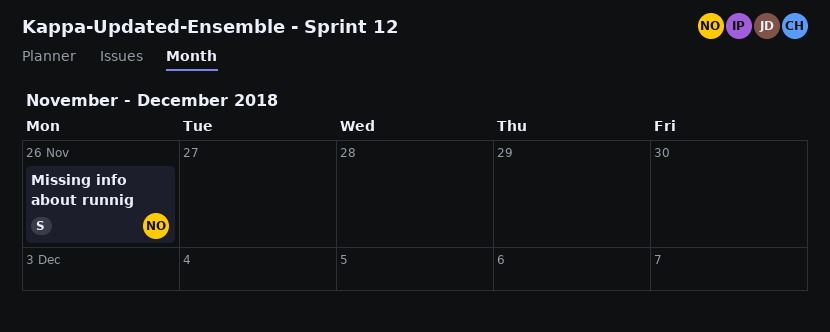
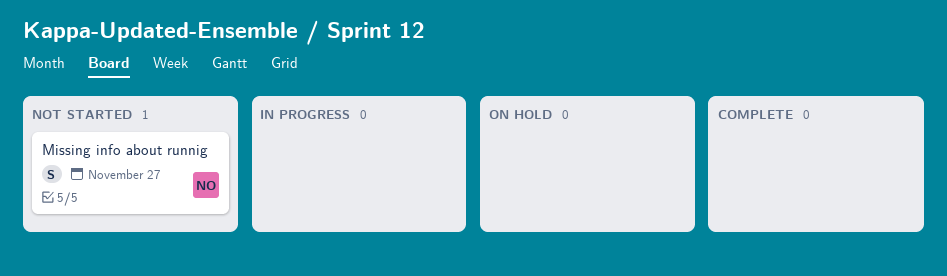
Missing info about runnig, due: Nov 26 -> Nov 27

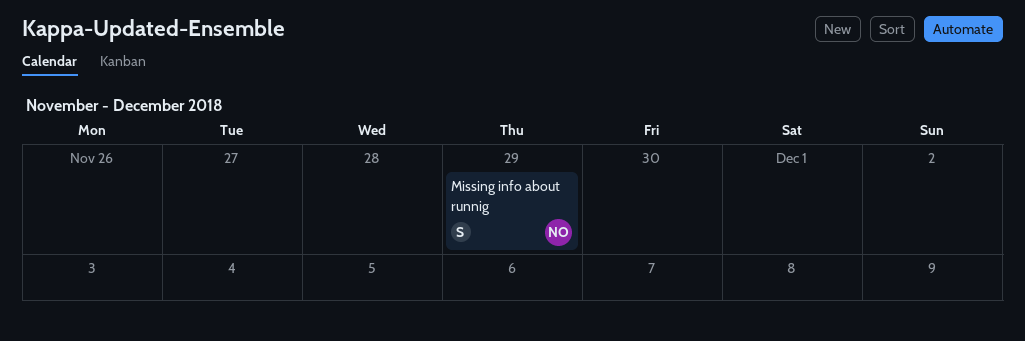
Missing info about runnig, due: Nov 27 -> Nov 29

